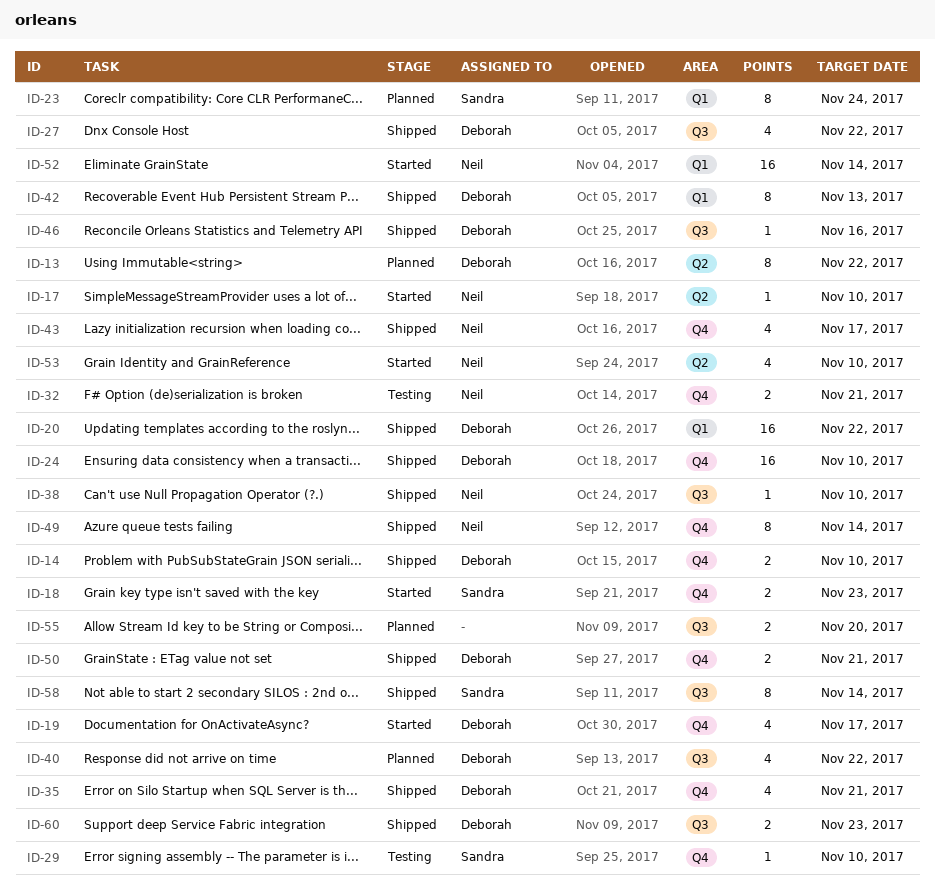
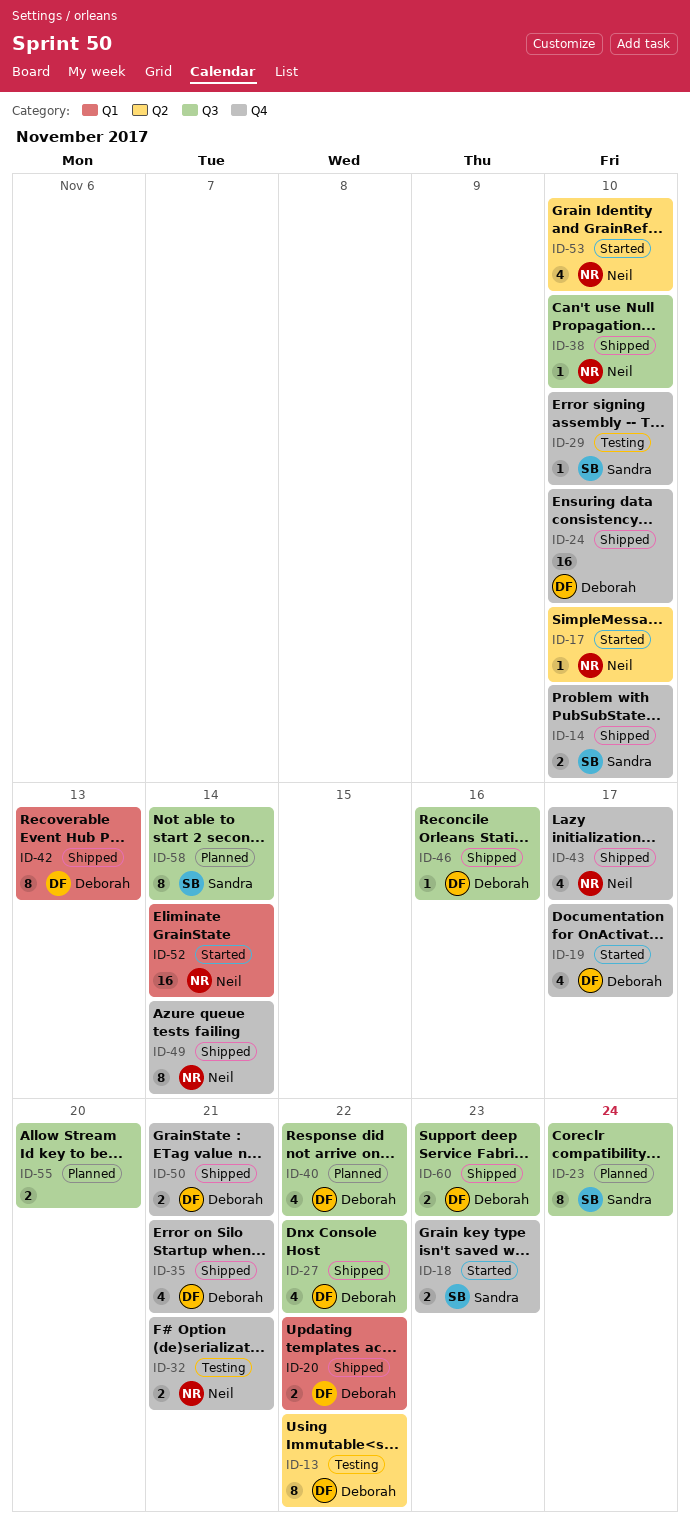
ID-13, status: Planned -> Testing
ID-14, owner: Deborah -> Sandra
ID-20, estimate: 16 -> 2
ID-23, label: Q1 -> Q3
ID-58, status: Shipped -> Planned

